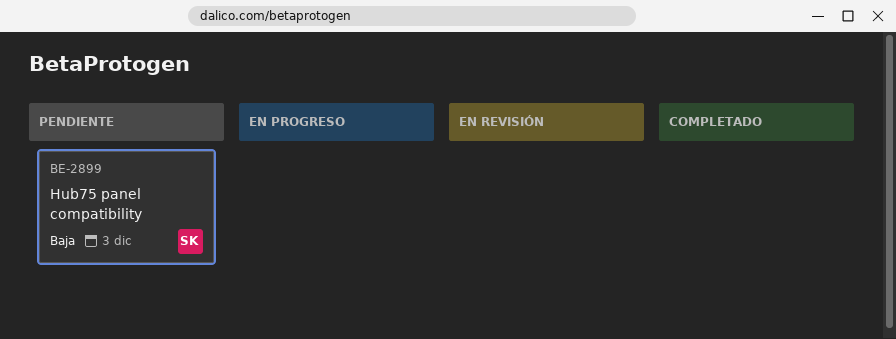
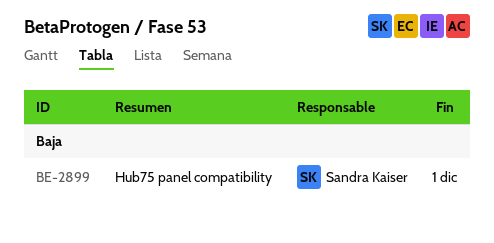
BE-2899, due: Dec 3 -> Dec 1

